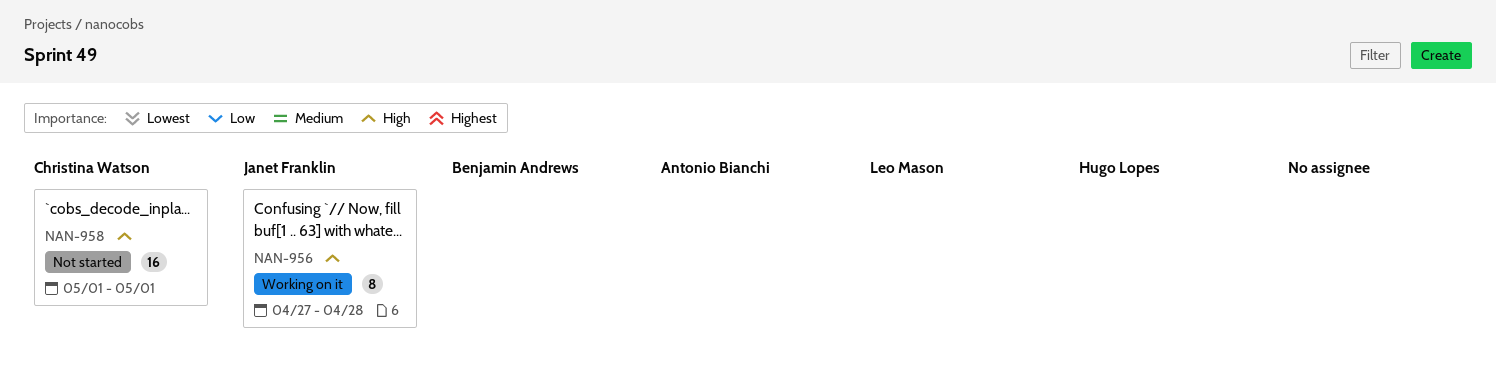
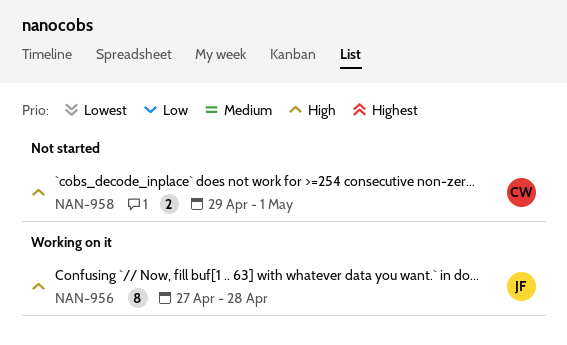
NAN-958, estimate: 16 -> 2
NAN-958, start: May 1 -> Apr 29

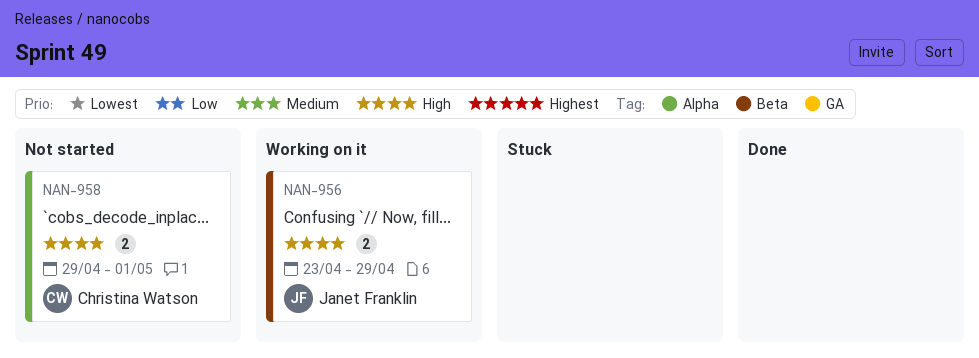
NAN-956, estimate: 8 -> 2
NAN-956, start: Apr 27 -> Apr 23
NAN-956, due: Apr 28 -> Apr 29

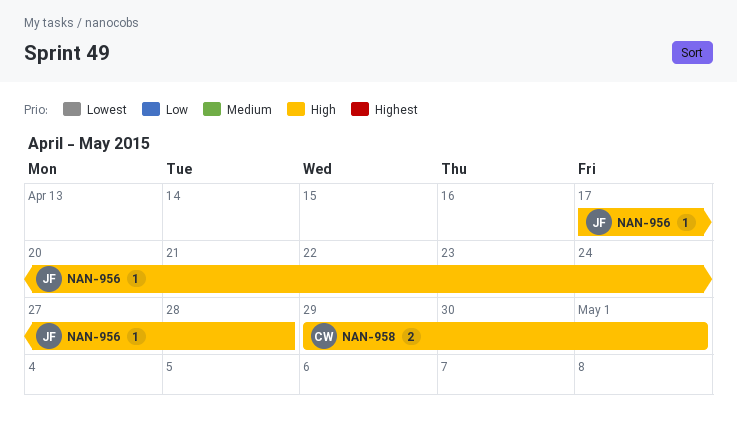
NAN-956, estimate: 2 -> 1
NAN-956, start: Apr 23 -> Apr 17
NAN-956, due: Apr 29 -> Apr 28

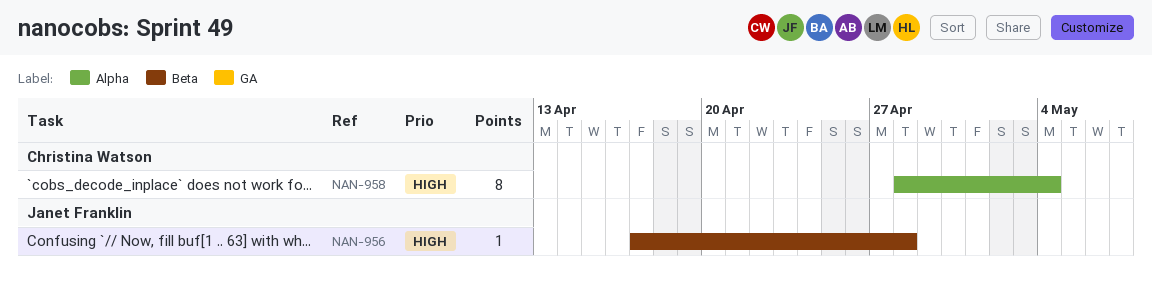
NAN-958, estimate: 2 -> 8
NAN-958, start: Apr 29 -> Apr 28
NAN-958, due: May 1 -> May 4

